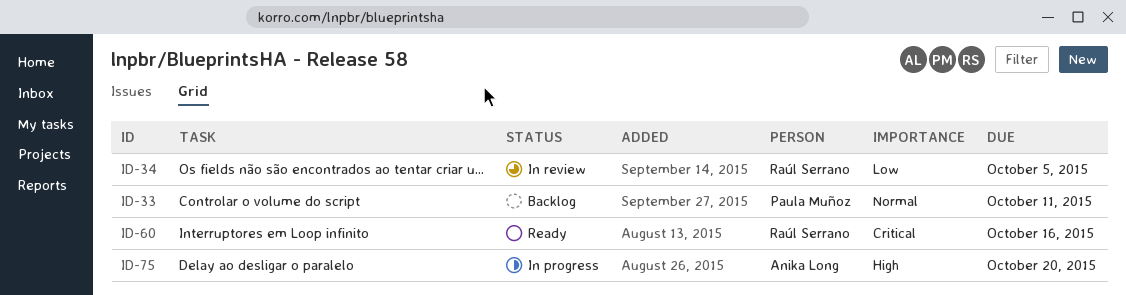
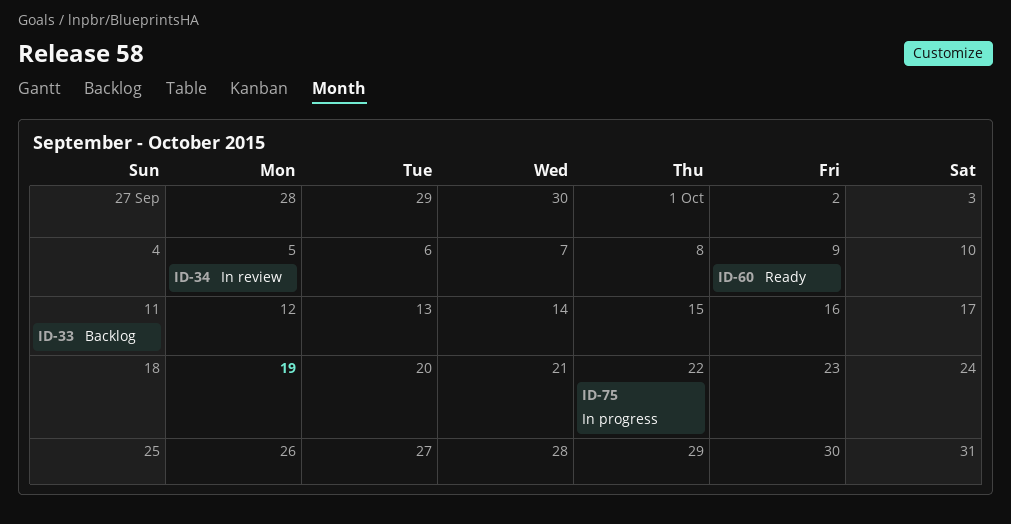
ID-60, due: Oct 16 -> Oct 9
ID-75, due: Oct 20 -> Oct 22

